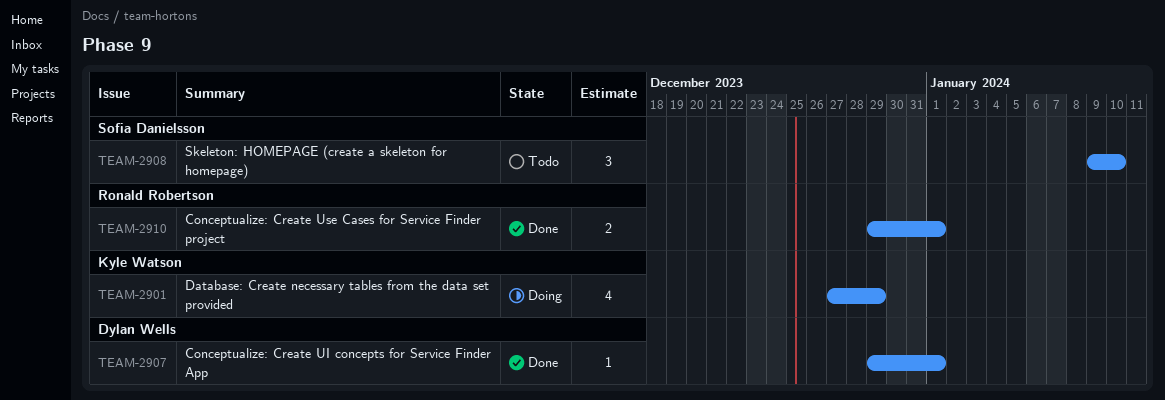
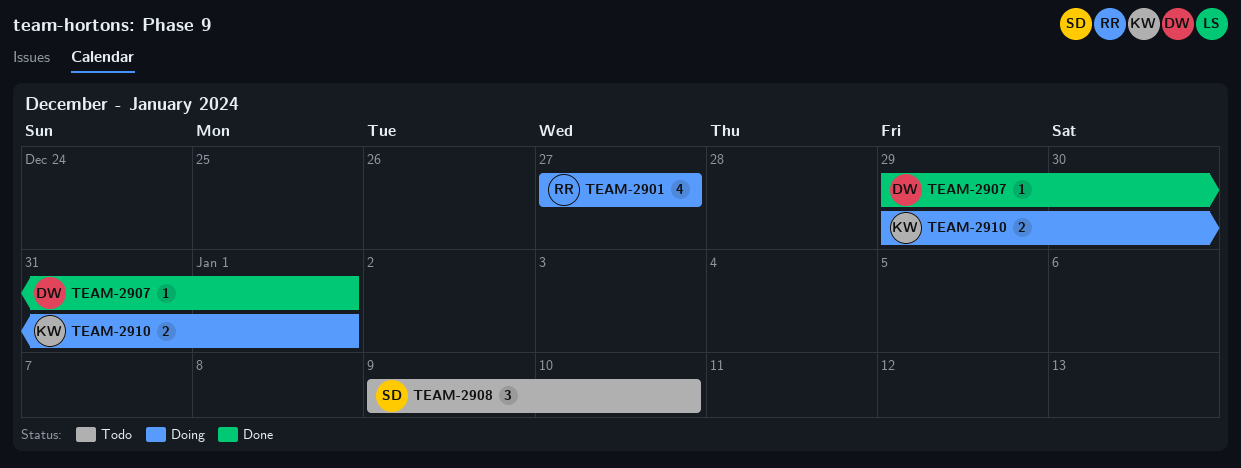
TEAM-2901, owner: Kyle Watson -> Ronald Robertson
TEAM-2901, due: Dec 29 -> Dec 27
TEAM-2910, status: Done -> Doing
TEAM-2910, owner: Ronald Robertson -> Kyle Watson

